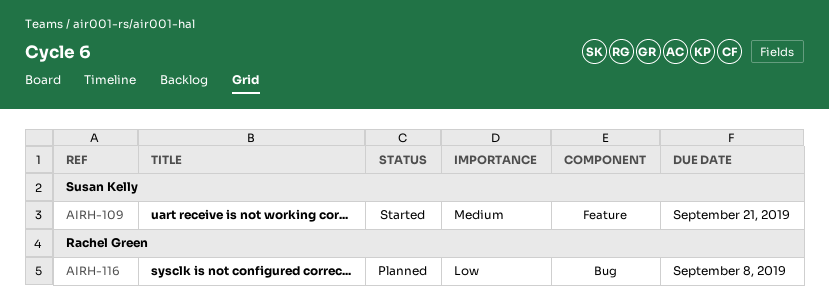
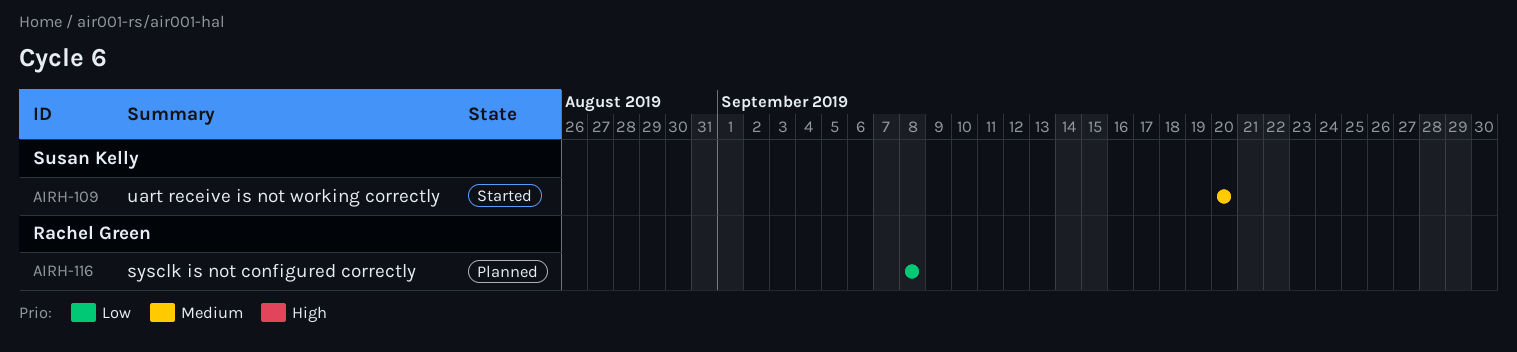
AIRH-109, due: Sep 21 -> Sep 20

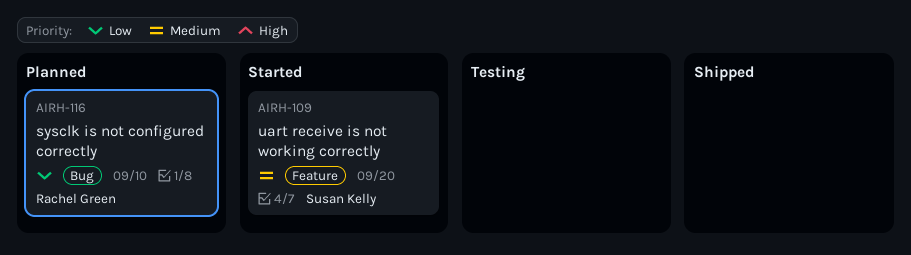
AIRH-116, due: Sep 8 -> Sep 10

